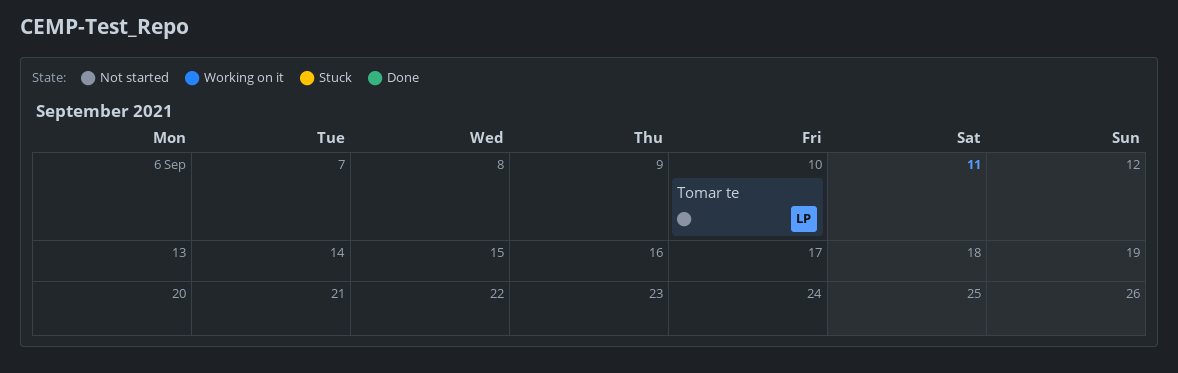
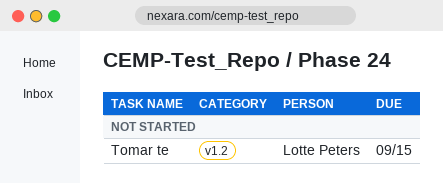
Tomar te, due: Sep 10 -> Sep 15

